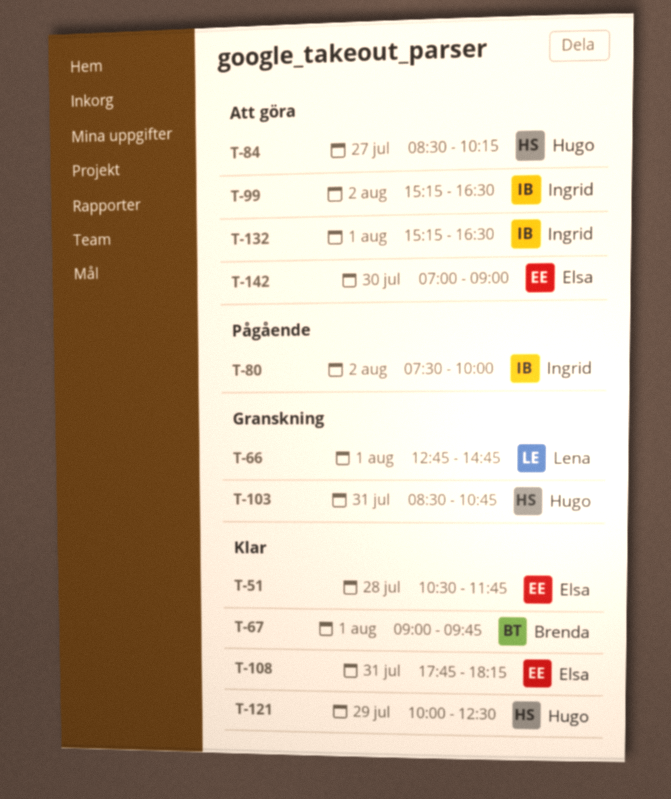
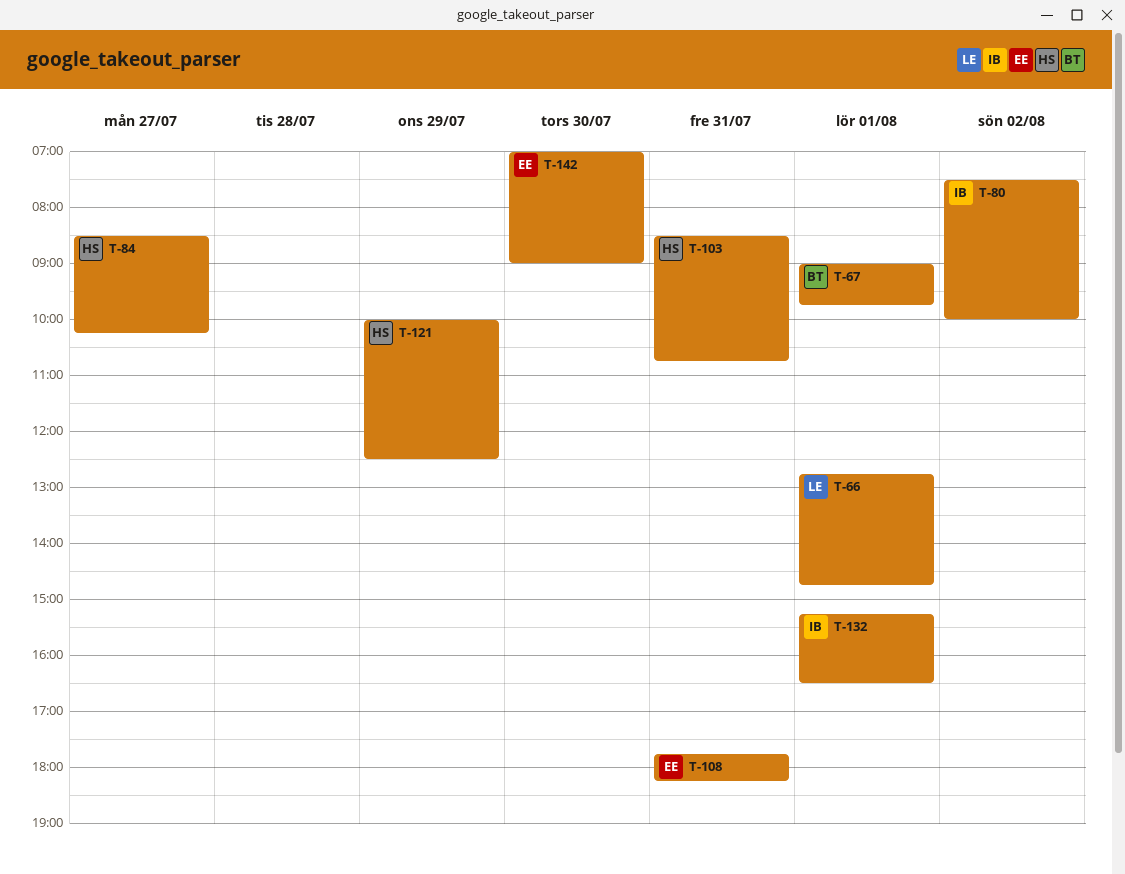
T-51: present -> none
T-99: present -> none

